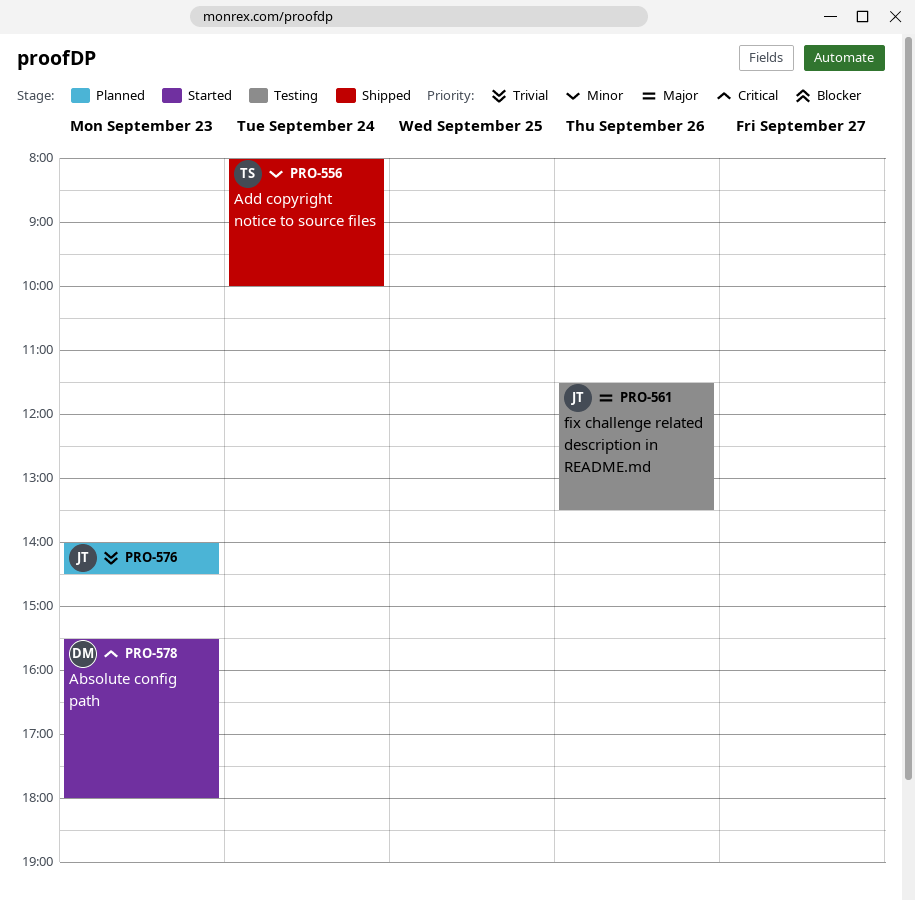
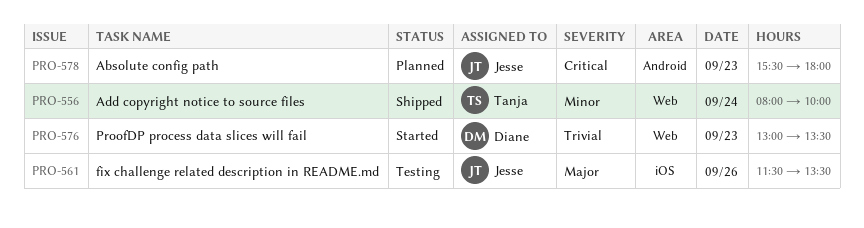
PRO-576, status: Planned -> Started
PRO-576, owner: Jesse -> Diane
PRO-576, begins: 14:00 -> 13:00
PRO-576, ends: 14:30 -> 13:30
PRO-578, status: Started -> Planned
PRO-578, owner: Diane -> Jesse

